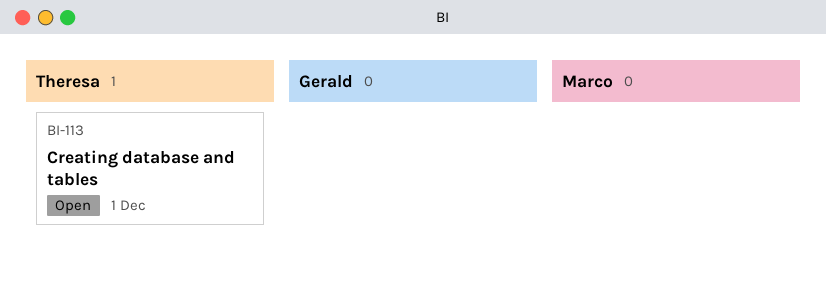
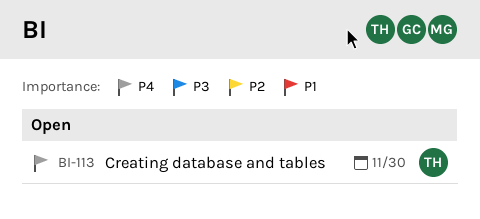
BI-113, due: Dec 1 -> Nov 30

